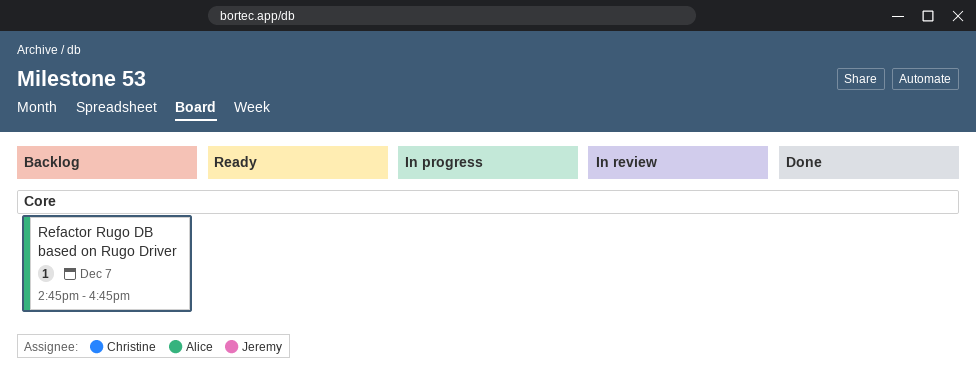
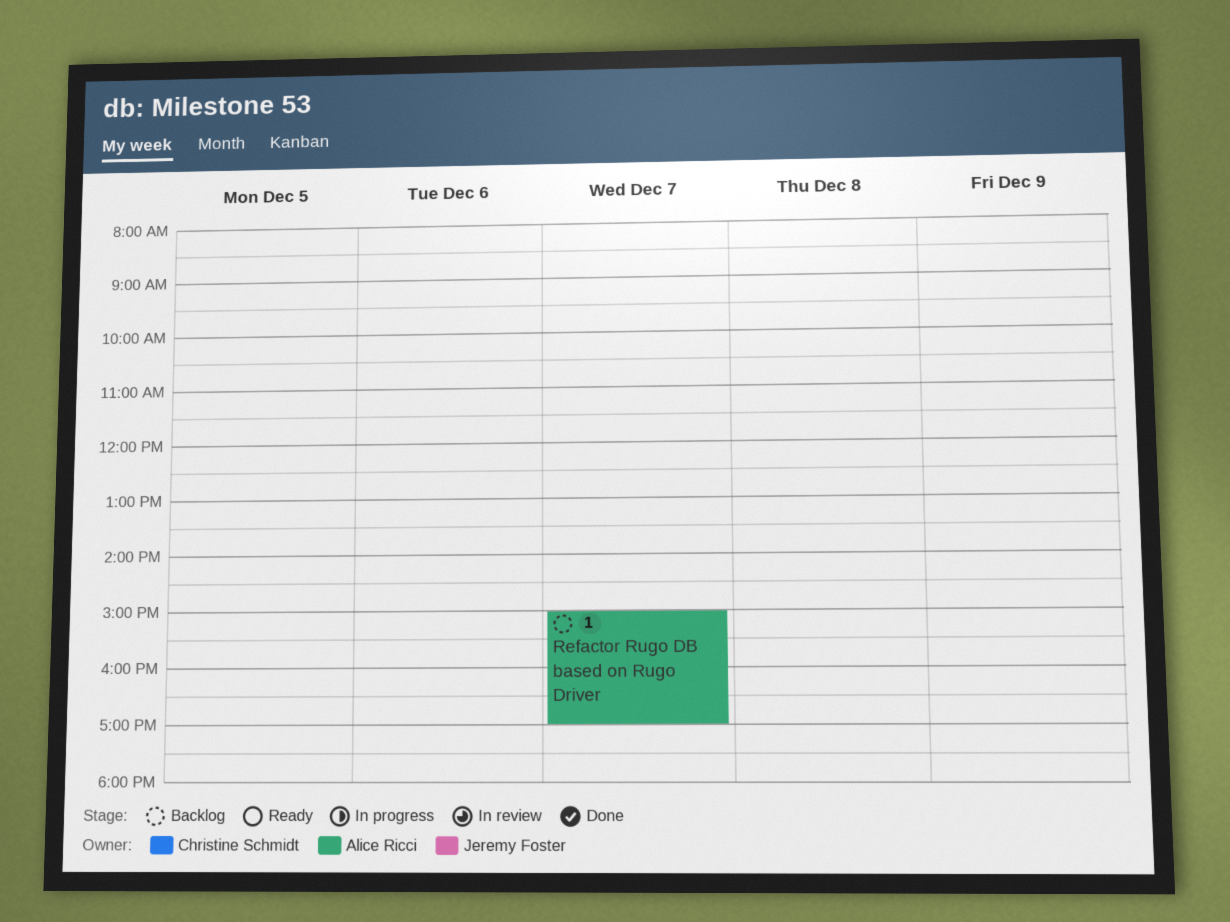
Refactor Rugo DB based on Rugo Driver, begins: 14:45 -> 15:00
Refactor Rugo DB based on Rugo Driver, ends: 16:45 -> 17:00

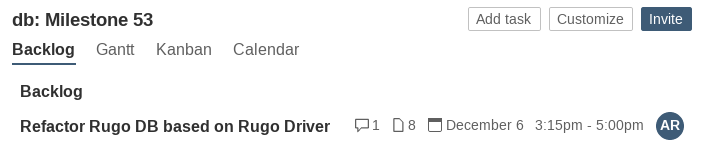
Refactor Rugo DB based on Rugo Driver, day: Dec 7 -> Dec 6
Refactor Rugo DB based on Rugo Driver, begins: 15:00 -> 15:15

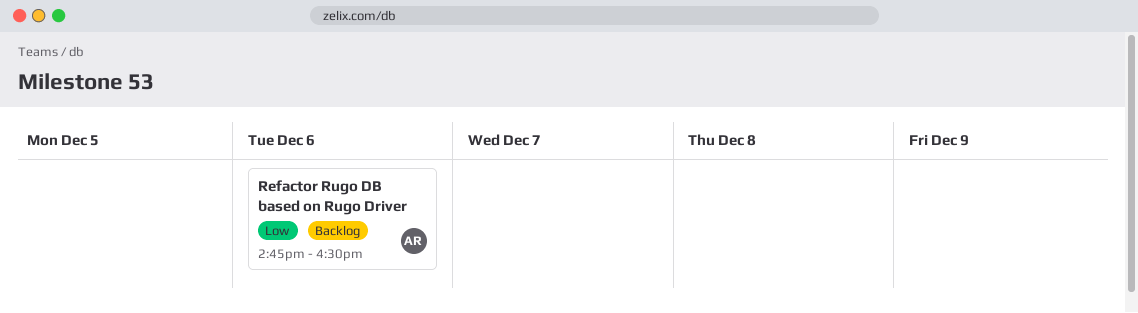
Refactor Rugo DB based on Rugo Driver, begins: 15:15 -> 14:45
Refactor Rugo DB based on Rugo Driver, ends: 17:00 -> 16:30

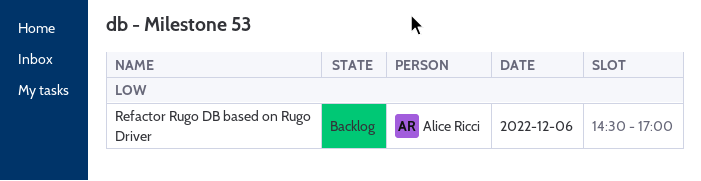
Refactor Rugo DB based on Rugo Driver, begins: 14:45 -> 14:30
Refactor Rugo DB based on Rugo Driver, ends: 16:30 -> 17:00

